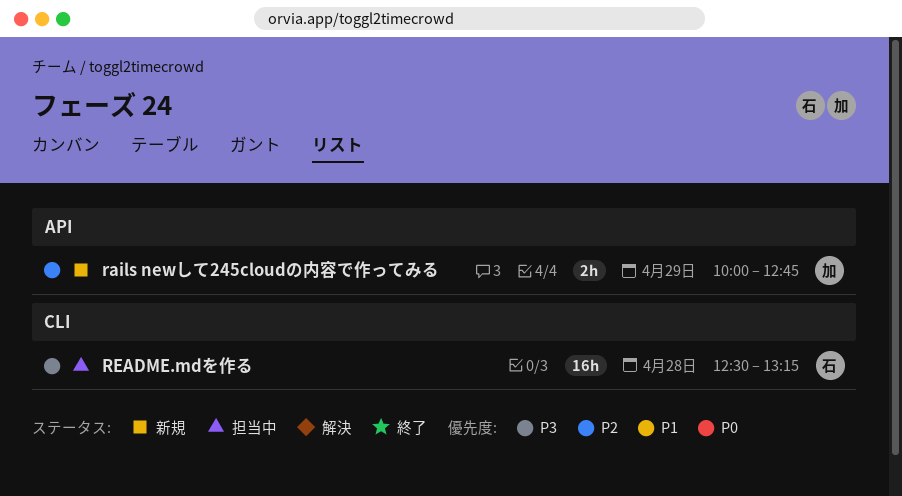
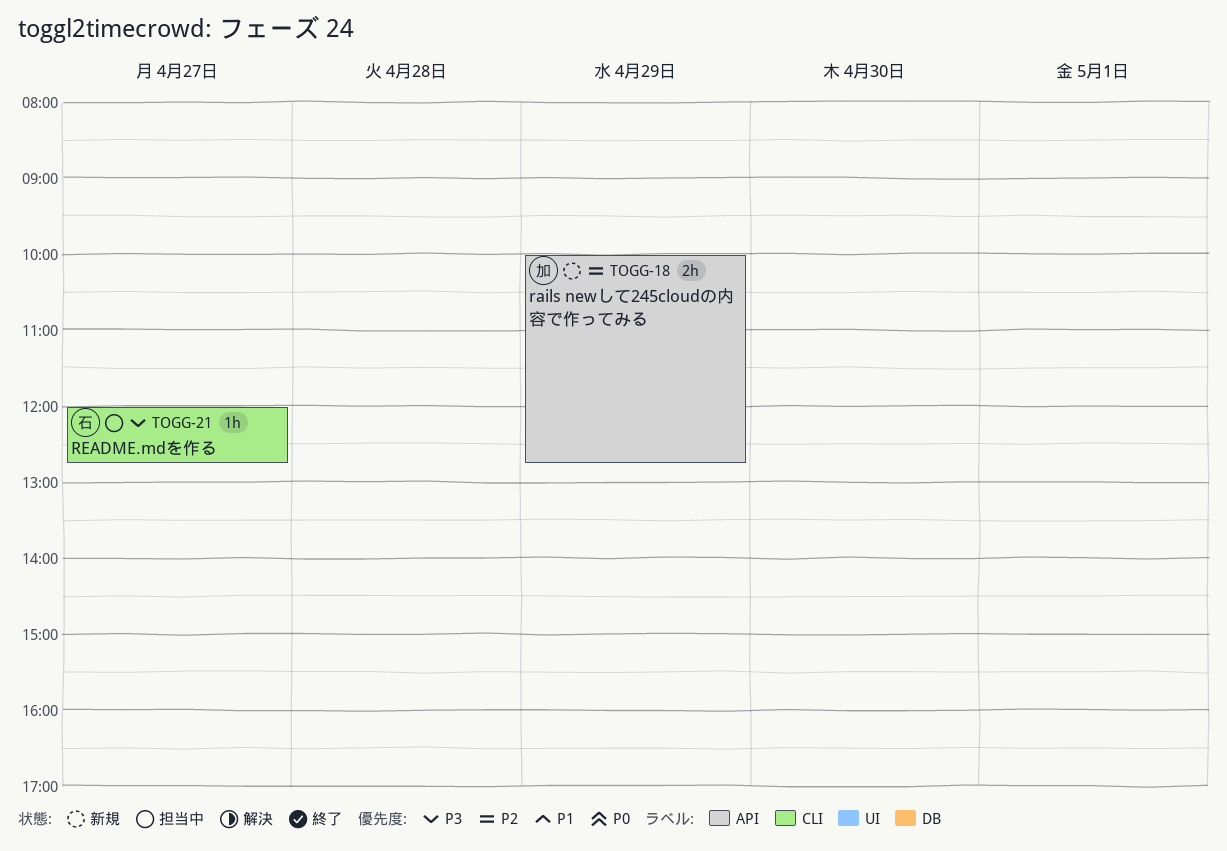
README.mdを作る, estimate: 16h -> 1h
README.mdを作る, day: Apr 28 -> Apr 27
README.mdを作る, begins: 12:30 -> 12:00
README.mdを作る, ends: 13:15 -> 12:45

